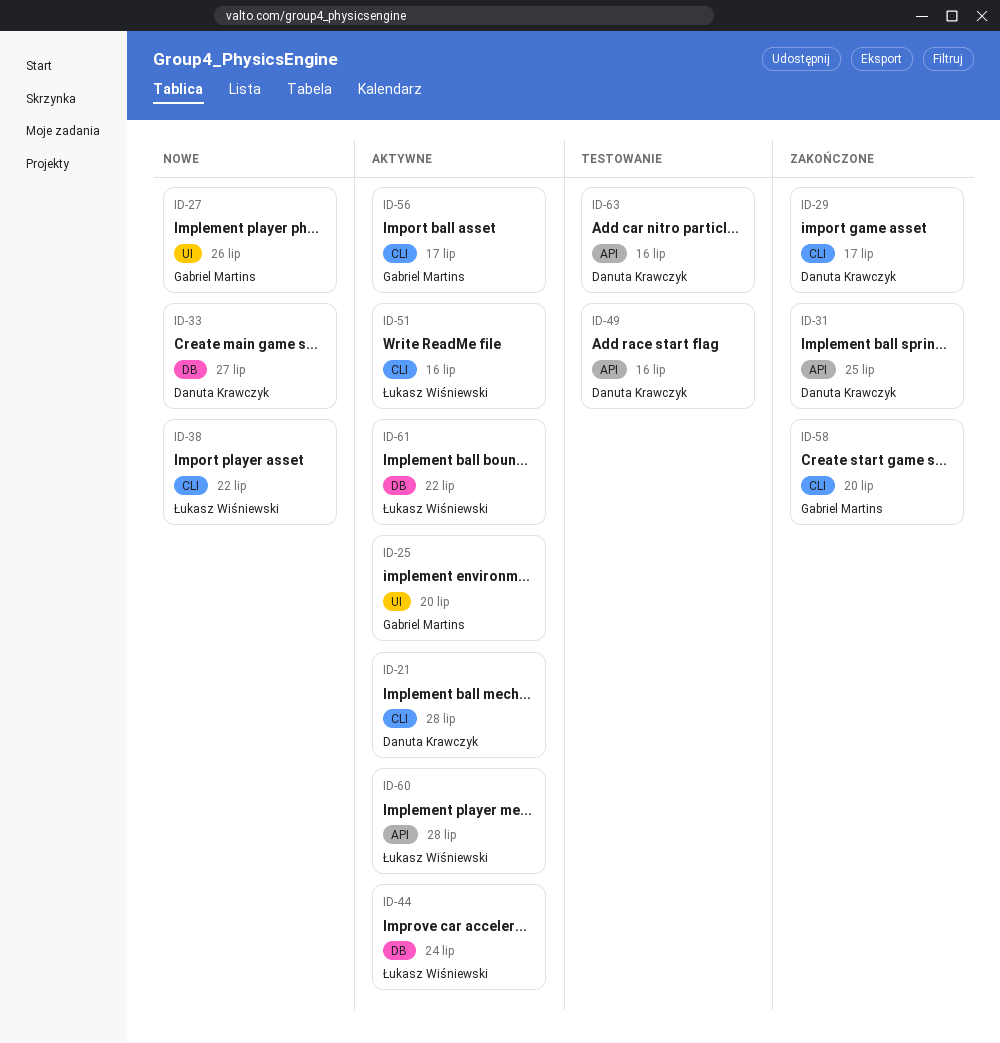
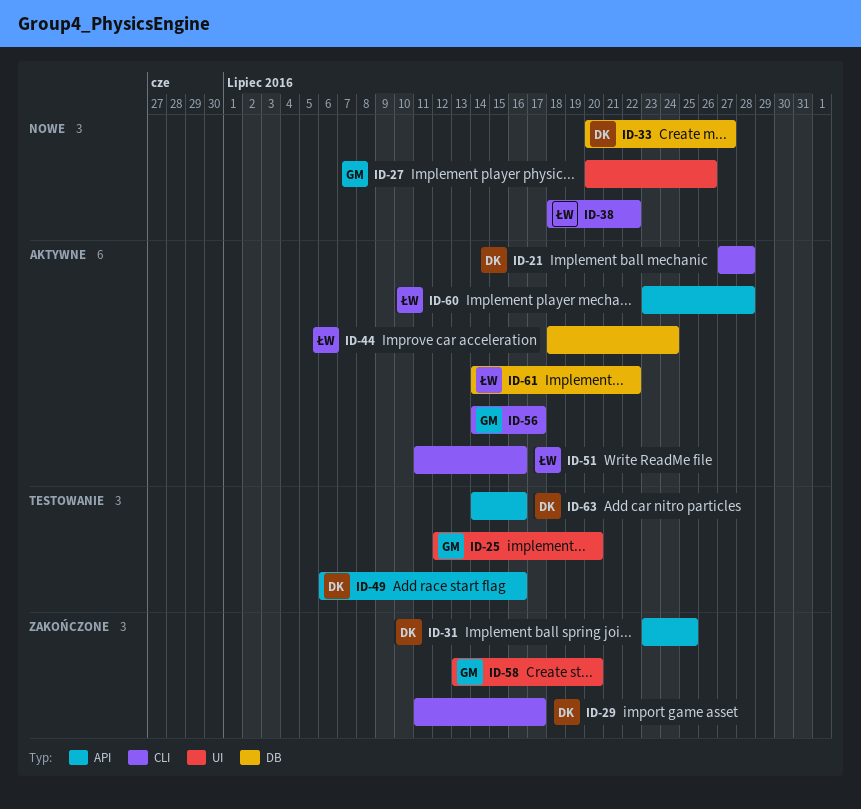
ID-25, status: Aktywne -> Testowanie
ID-58, label: CLI -> UI

